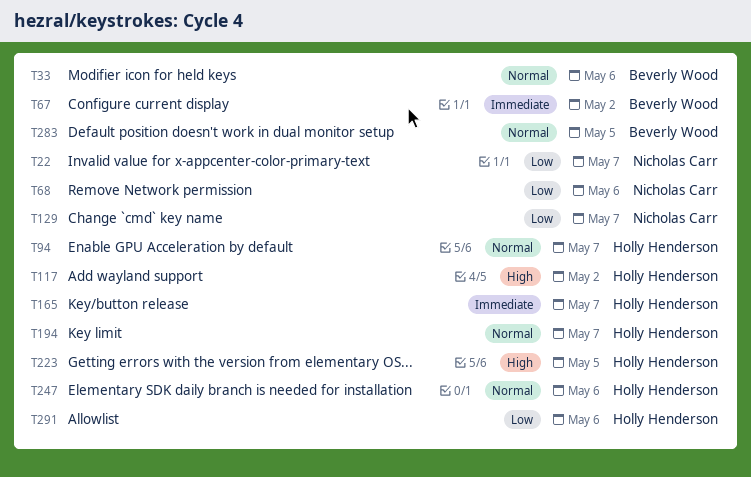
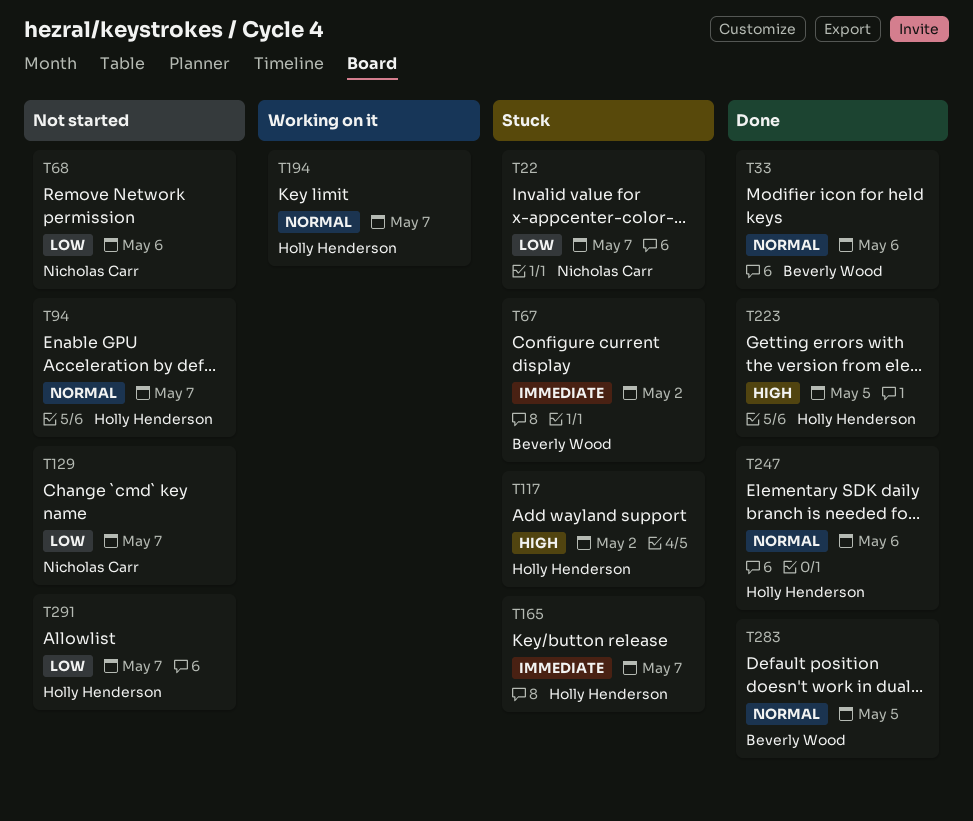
T291, due: May 6 -> May 7

